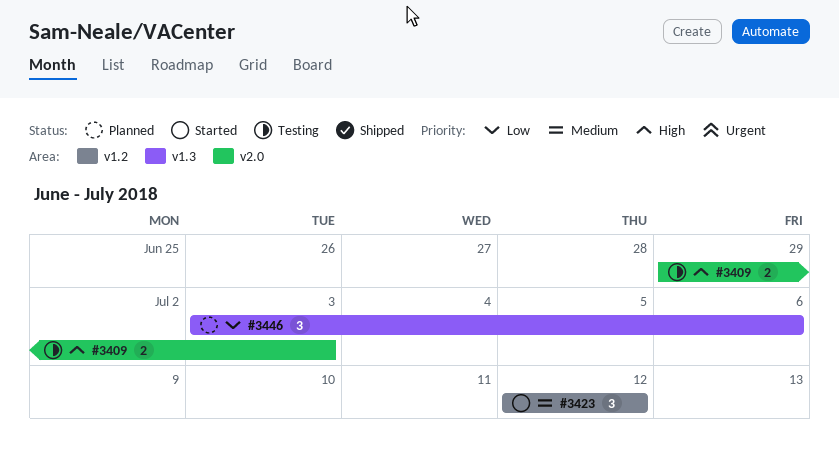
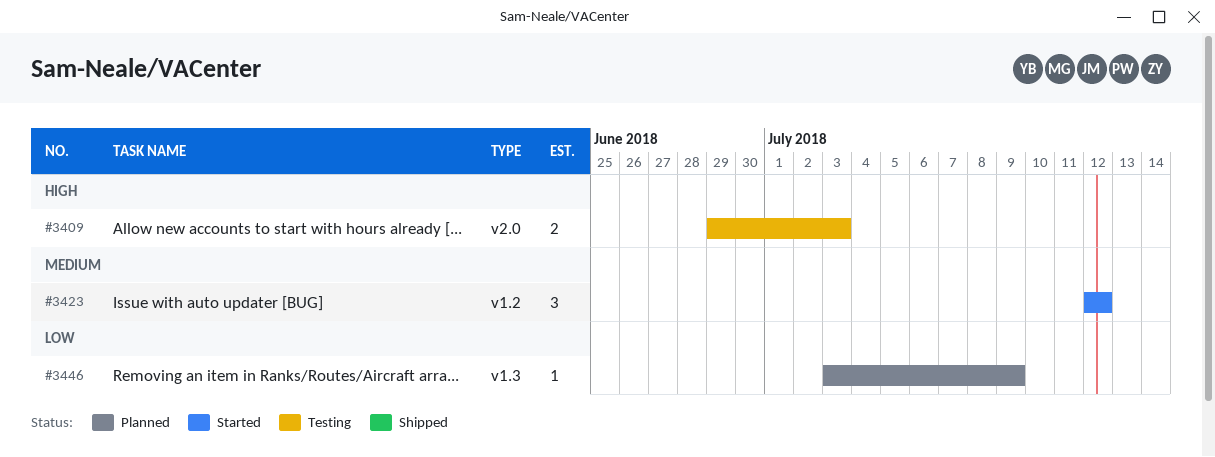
#3446, estimate: 3 -> 1
#3446, due: Jul 6 -> Jul 9

